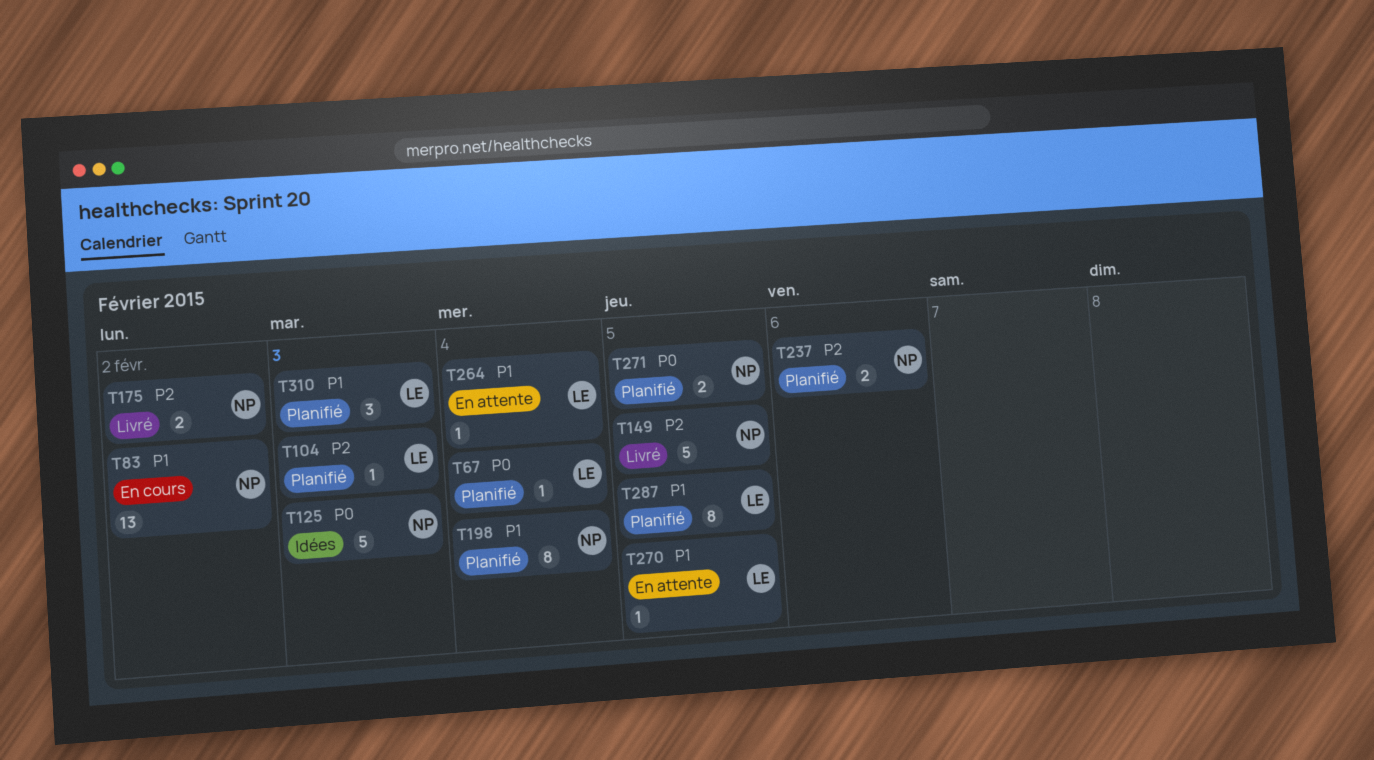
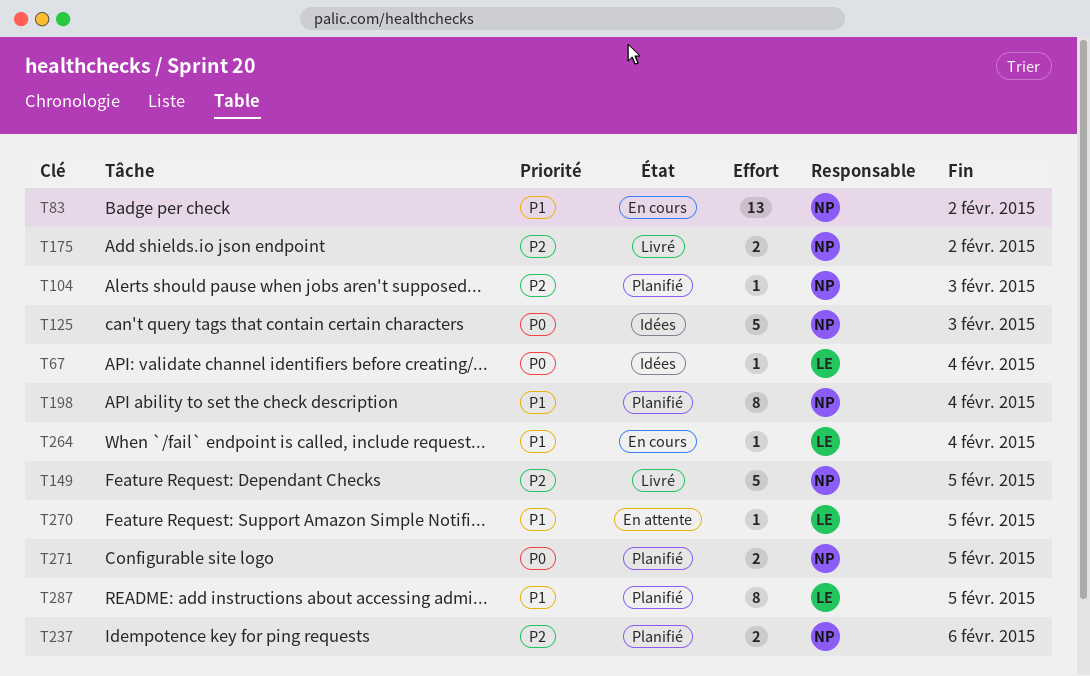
T67, status: Planifié -> Idées
T104, owner: LE -> NP
T264, status: En attente -> En cours
T310: present -> none

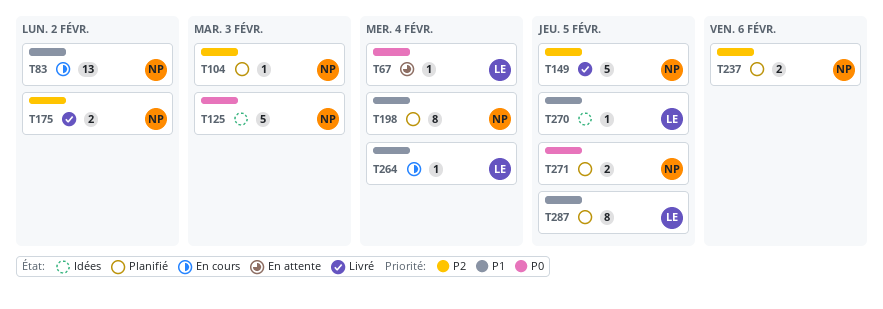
T67, status: Idées -> En attente
T270, status: En attente -> Idées

